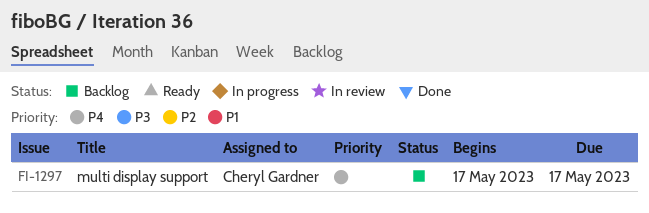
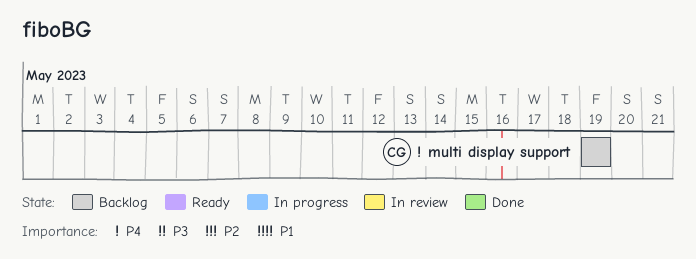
multi display support, start: May 17 -> May 19
multi display support, due: May 17 -> May 19

